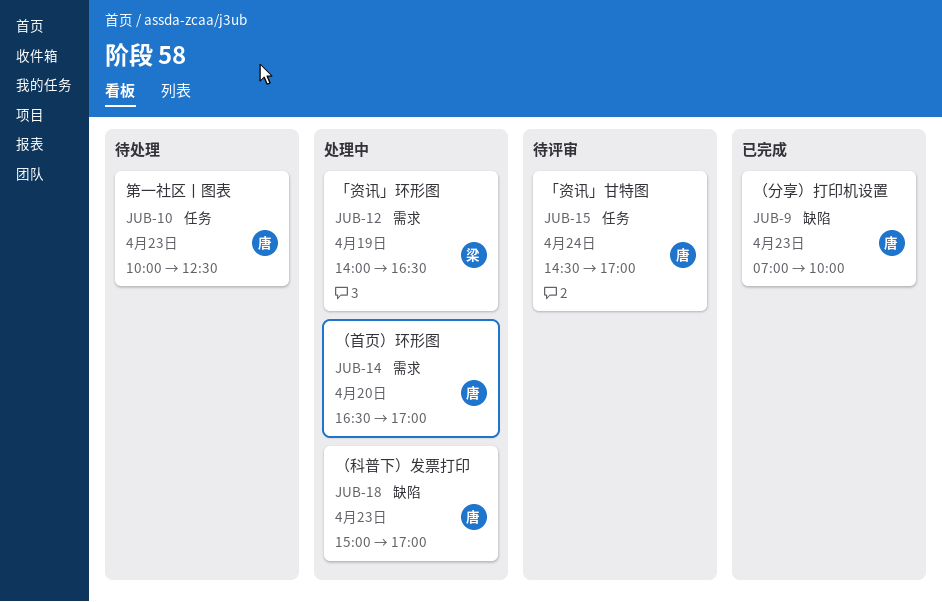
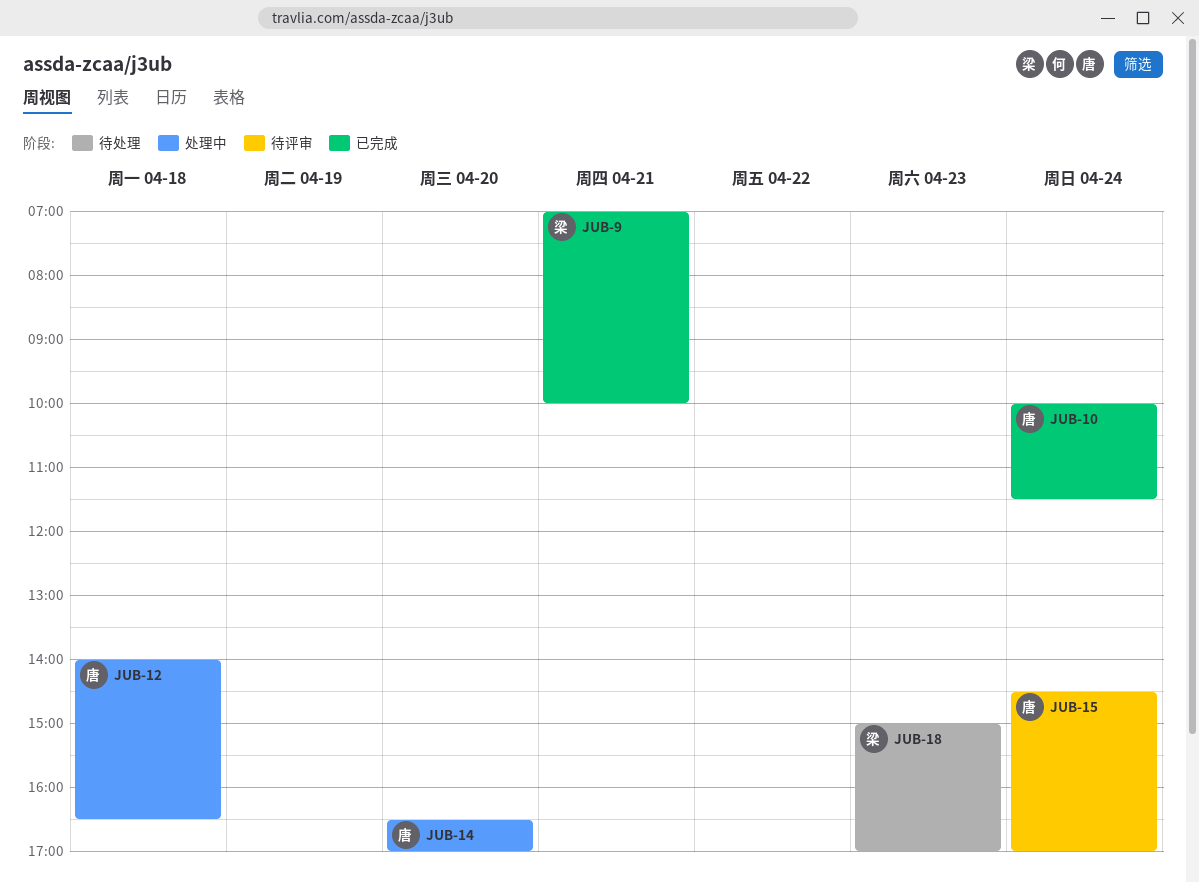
JUB-9, owner: 唐 -> 梁
JUB-9, day: Apr 23 -> Apr 21
JUB-10, status: 待处理 -> 已完成
JUB-10, day: Apr 23 -> Apr 24
JUB-10, ends: 12:30 -> 11:30
JUB-12, owner: 梁 -> 唐
JUB-12, day: Apr 19 -> Apr 18
JUB-18, status: 处理中 -> 待处理
JUB-18, owner: 唐 -> 梁

